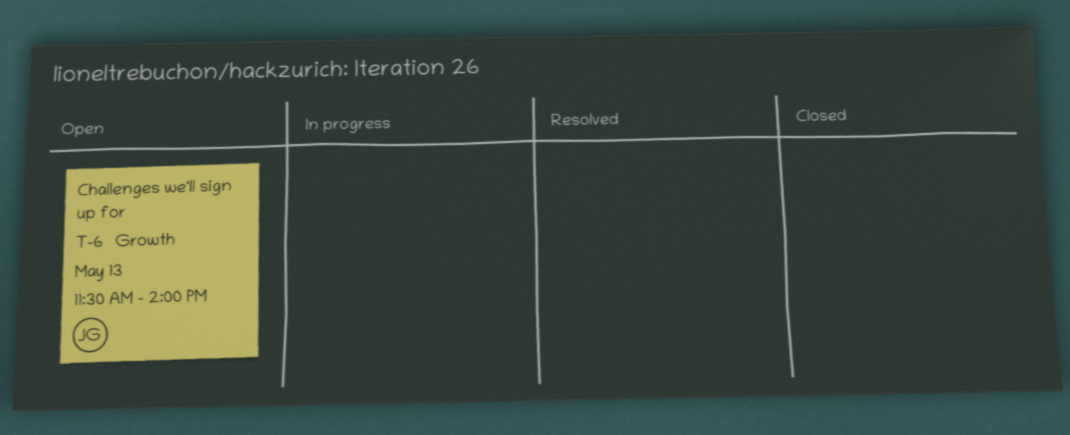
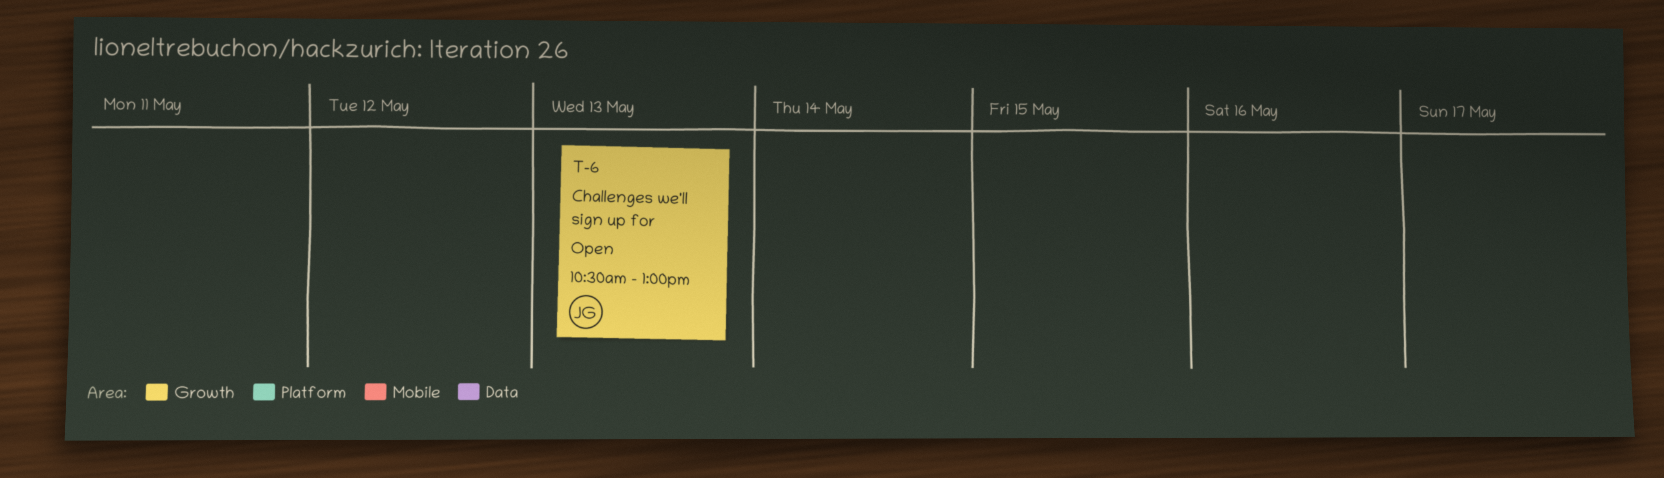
T-6, begins: 11:30 -> 10:30
T-6, ends: 14:00 -> 13:00

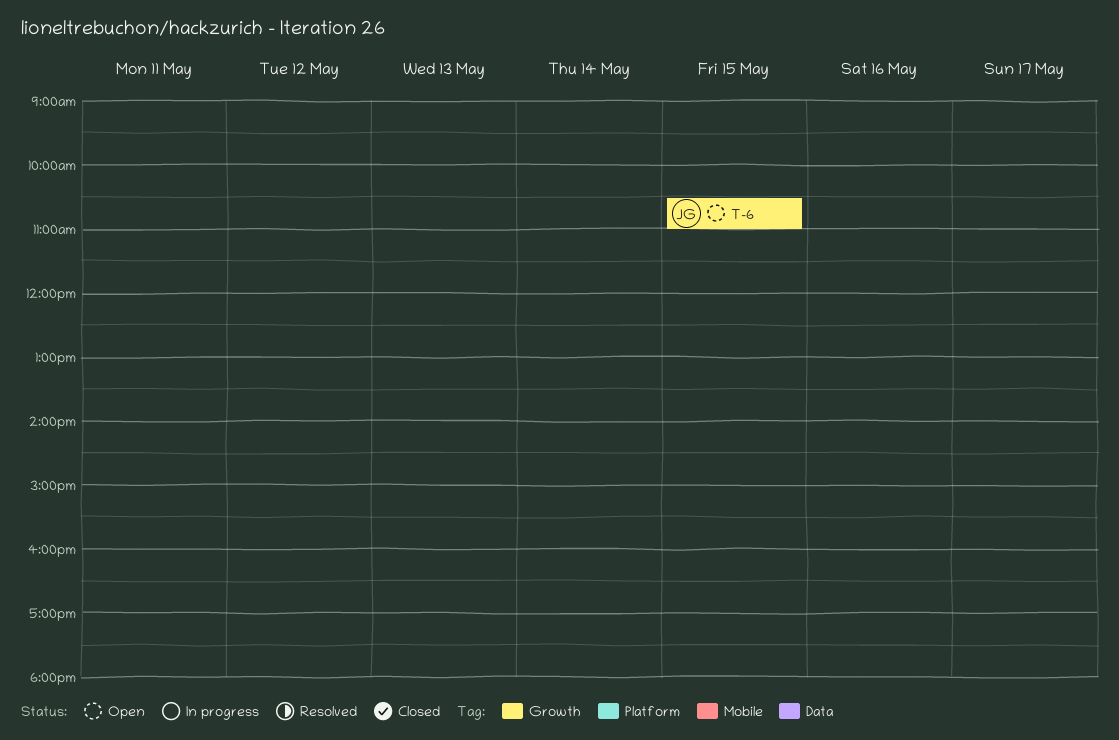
T-6, day: May 13 -> May 15
T-6, ends: 13:00 -> 11:00

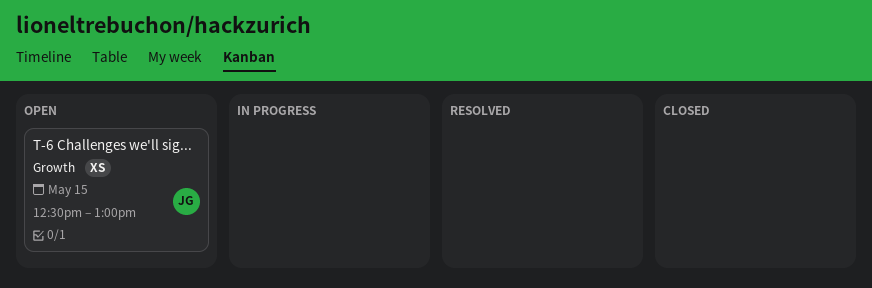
T-6, begins: 10:30 -> 12:30
T-6, ends: 11:00 -> 13:00

